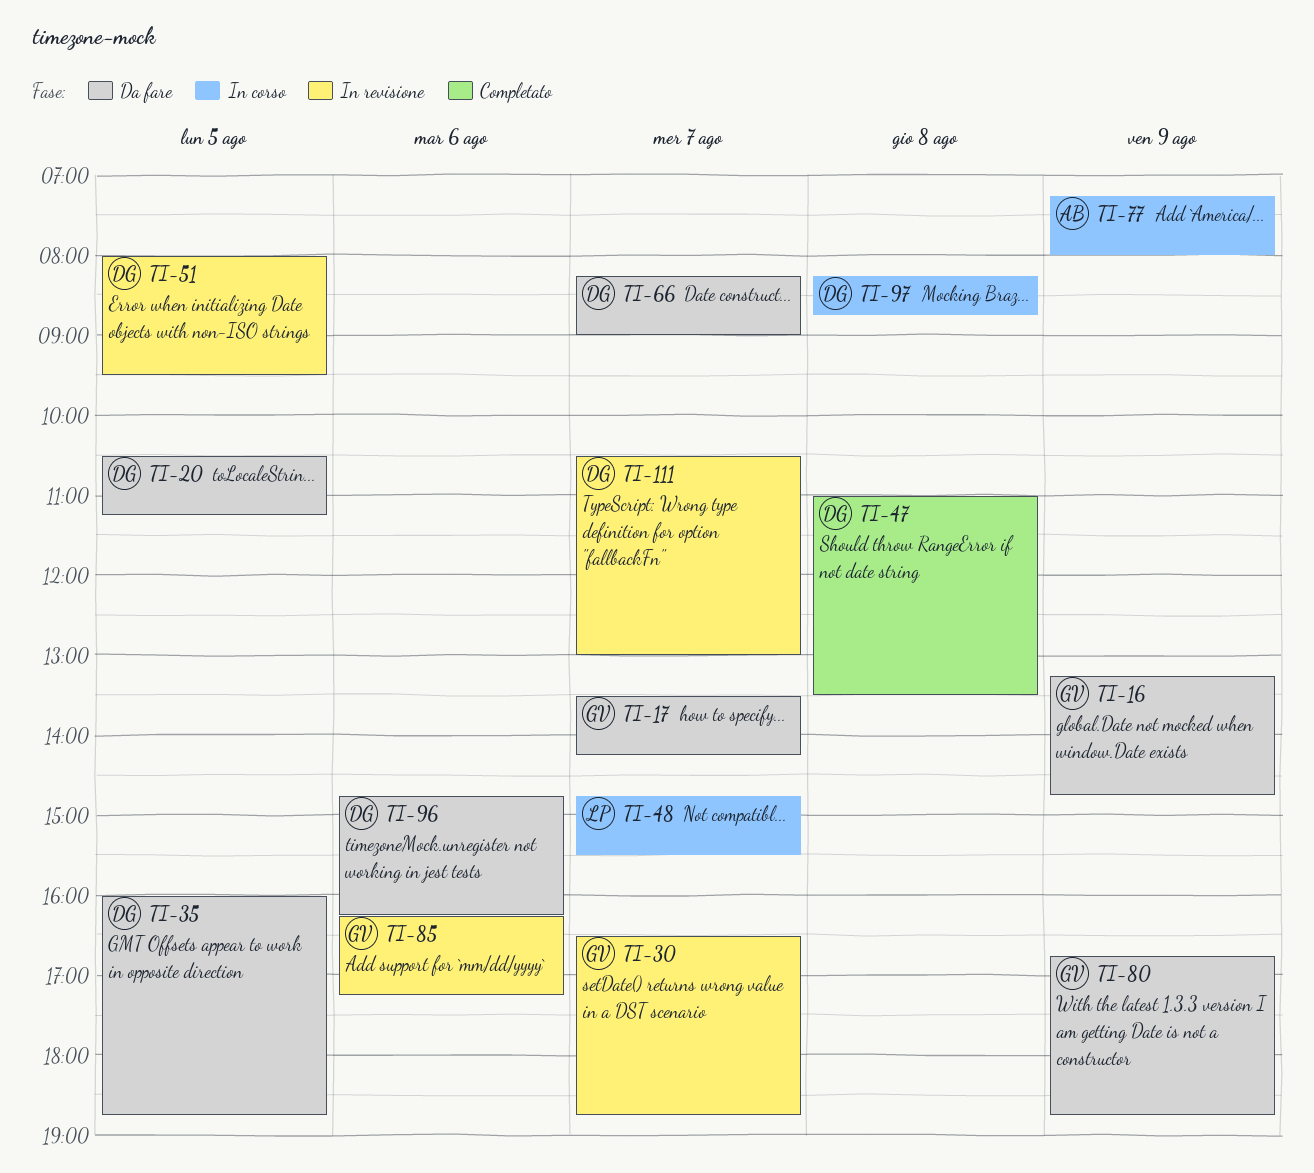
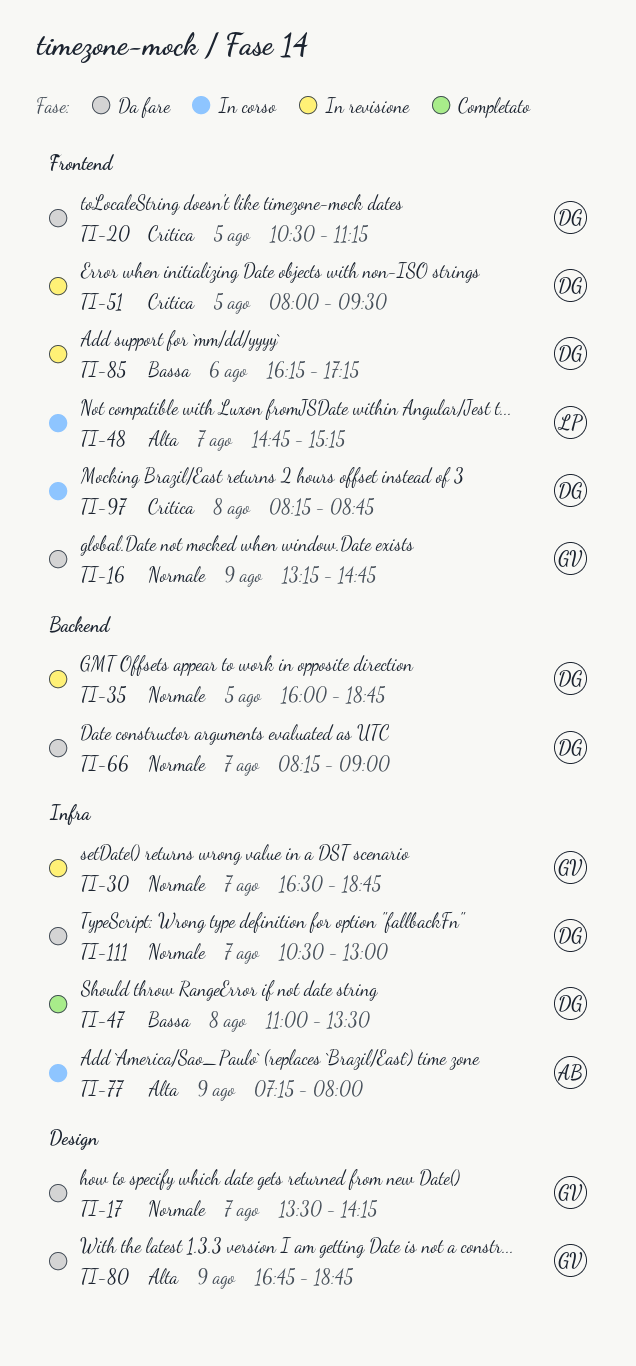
TI-35, status: Da fare -> In revisione
TI-48, ends: 15:30 -> 15:15
TI-85, owner: GV -> DG
TI-96: present -> none
TI-111, status: In revisione -> Da fare

